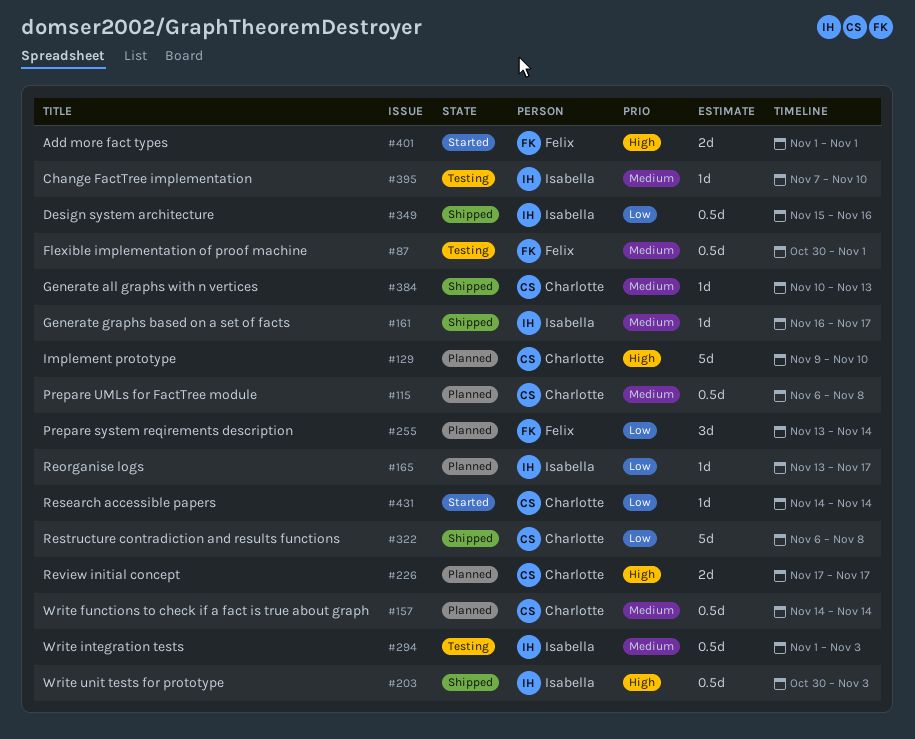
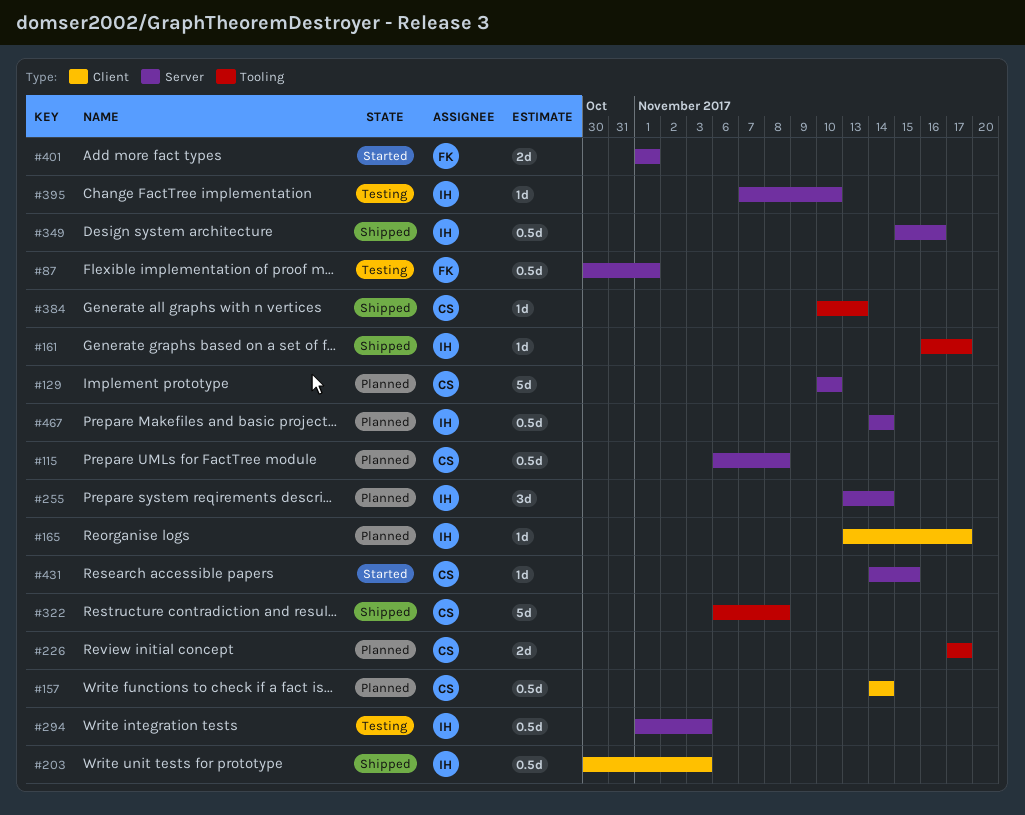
#129, start: Nov 9 -> Nov 10
#255, owner: Felix -> Isabella
#431, due: Nov 14 -> Nov 15
#467: none -> present

